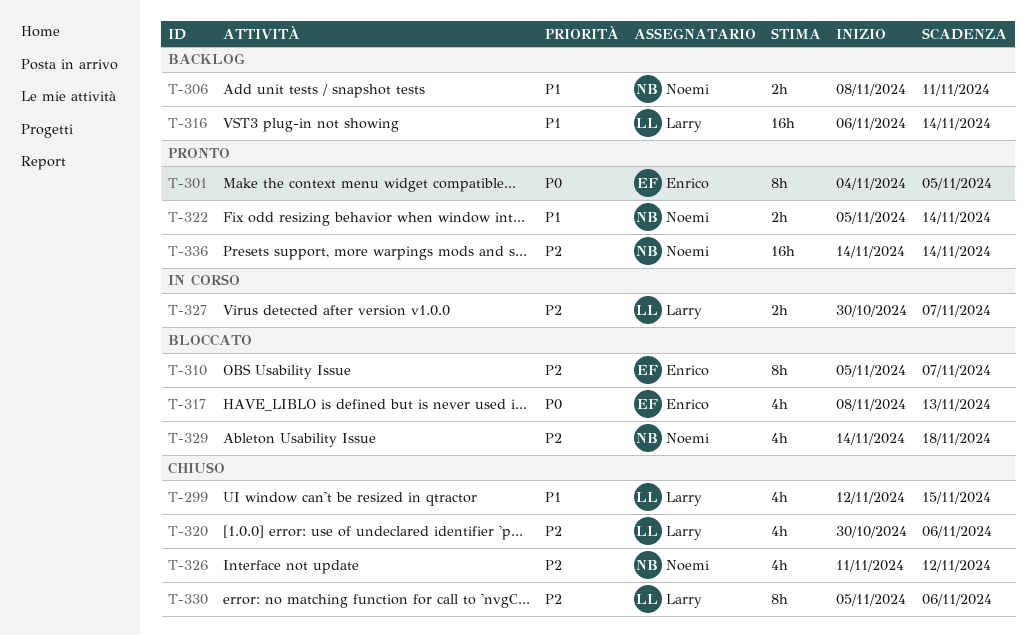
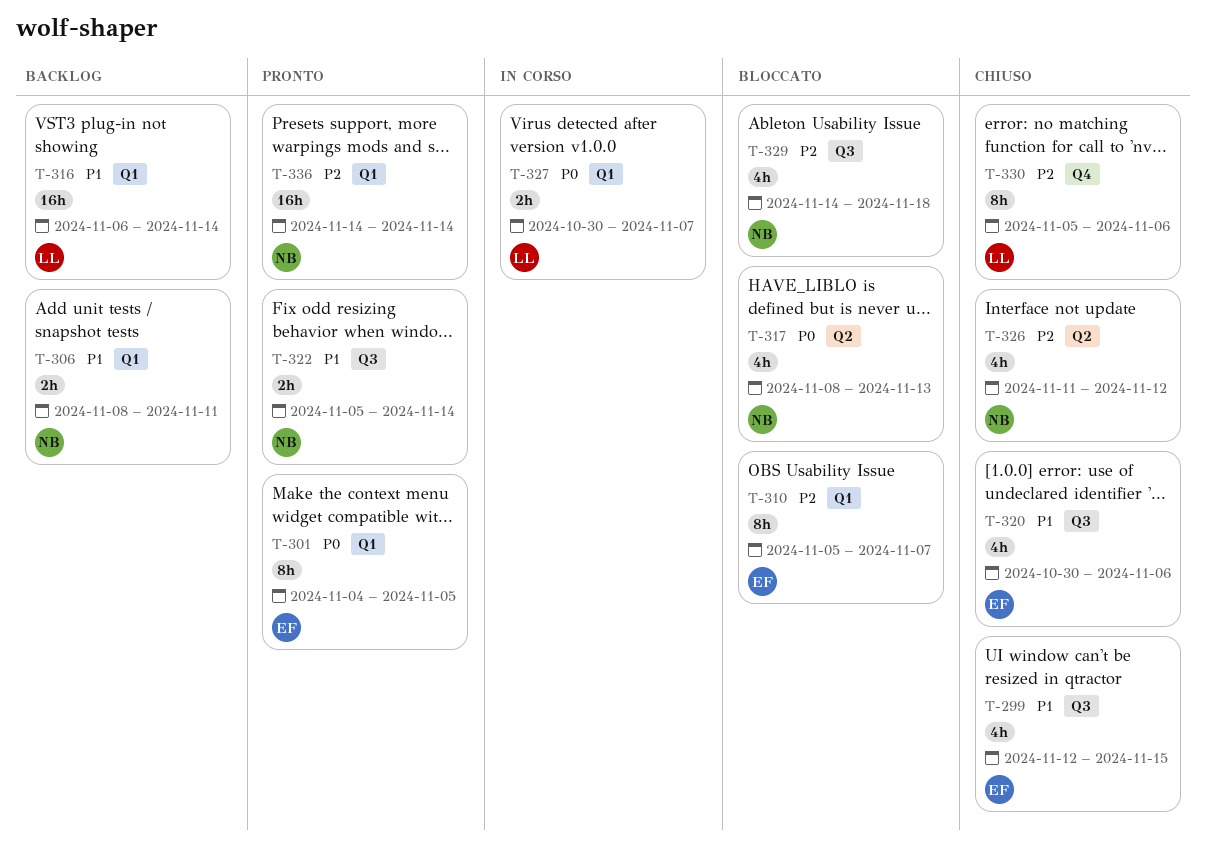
T-299, owner: Larry -> Enrico
T-317, owner: Enrico -> Noemi
T-320, owner: Larry -> Enrico
T-320, priority: P2 -> P1
T-327, priority: P2 -> P0

